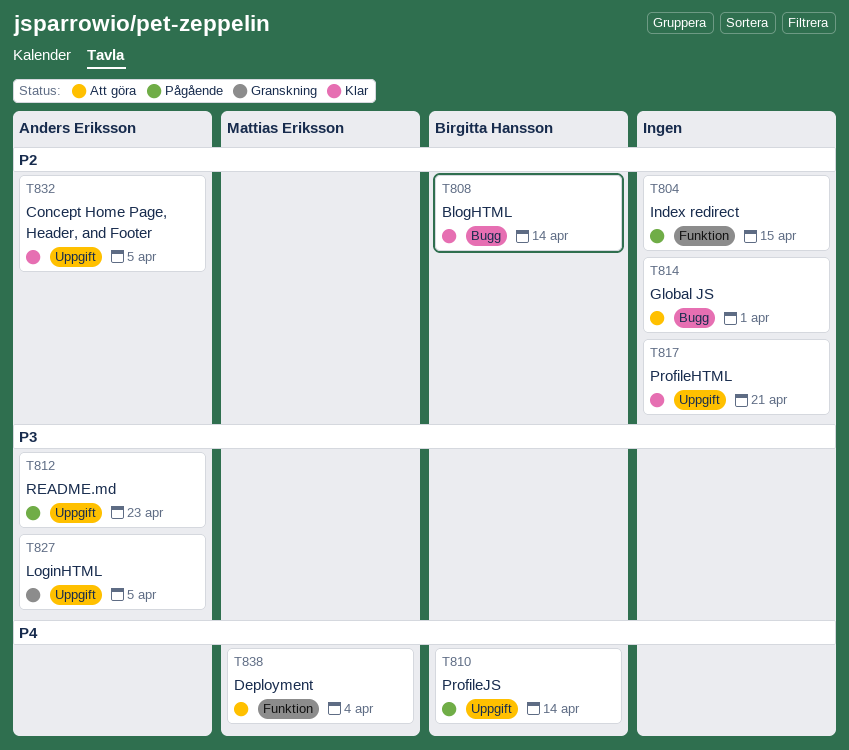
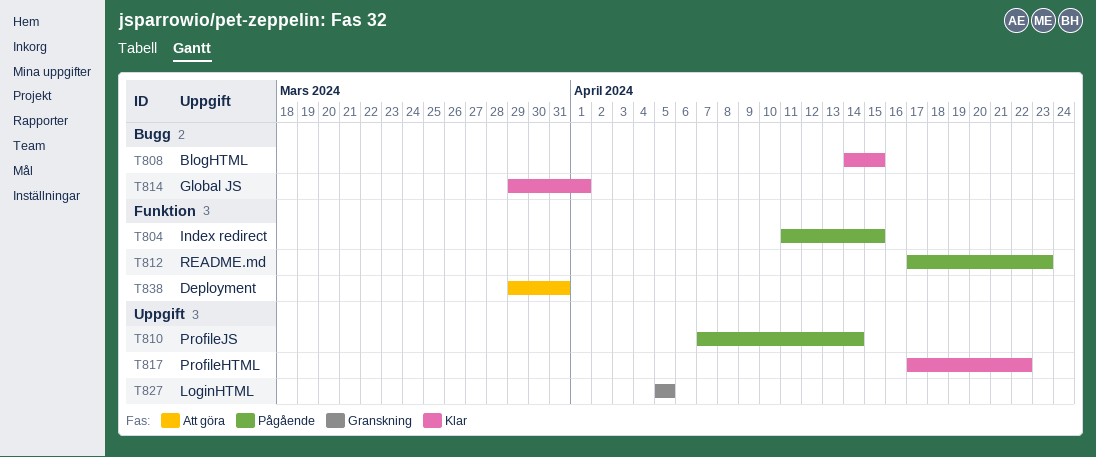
T808, due: Apr 14 -> Apr 15
T812, label: Uppgift -> Funktion
T814, status: Att göra -> Klar
T817, due: Apr 21 -> Apr 22
T832: present -> none
T838, due: Apr 4 -> Mar 31

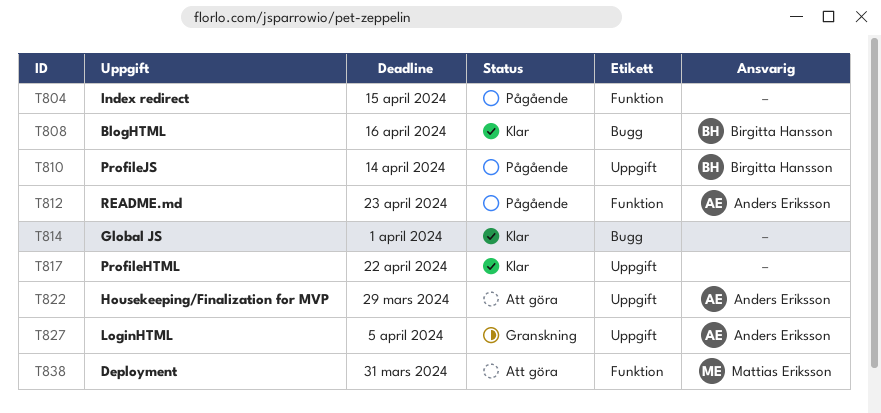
T808, due: Apr 15 -> Apr 16
T822: none -> present

